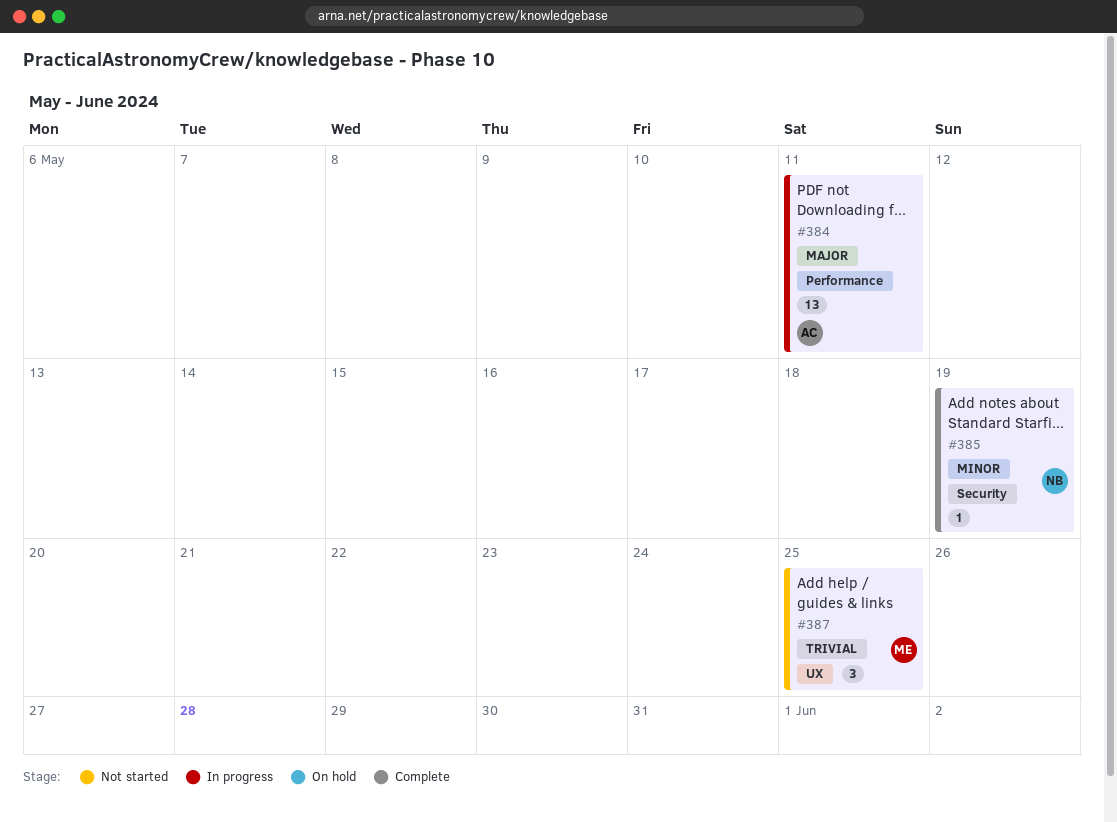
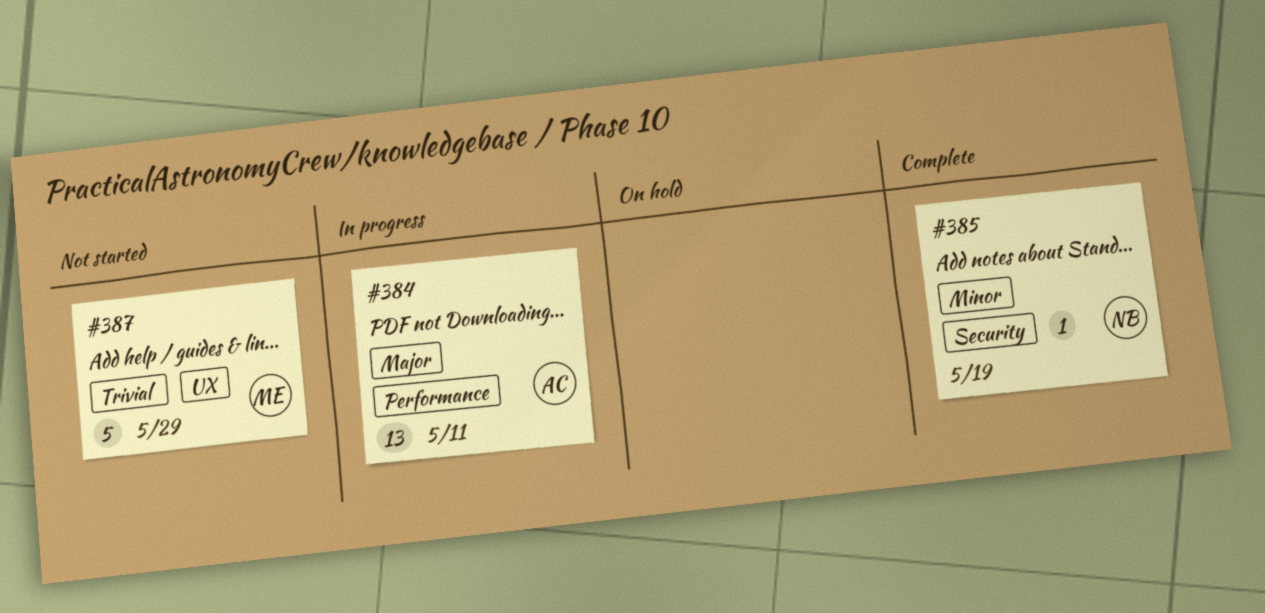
#387, estimate: 3 -> 5
#387, due: May 25 -> May 29

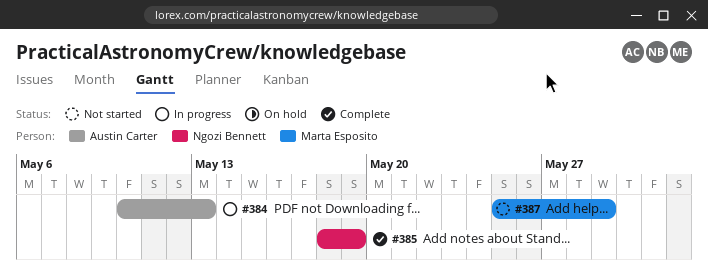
#384, due: May 11 -> May 13

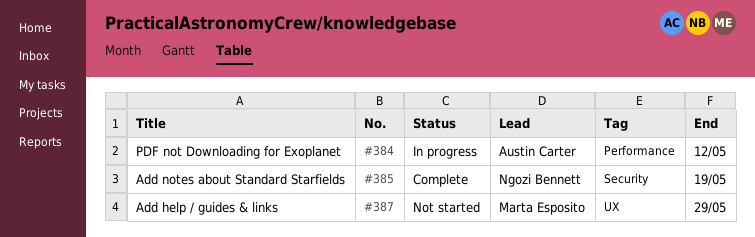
#384, due: May 13 -> May 12

